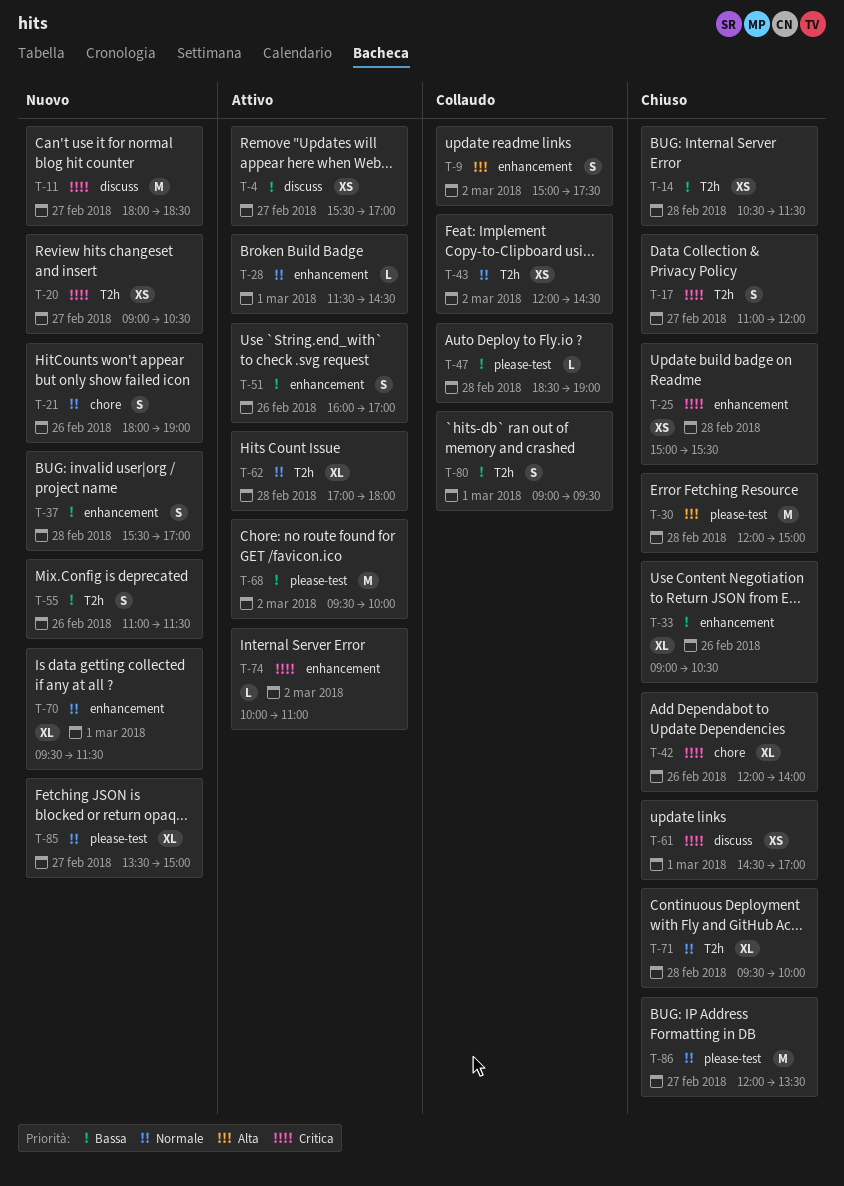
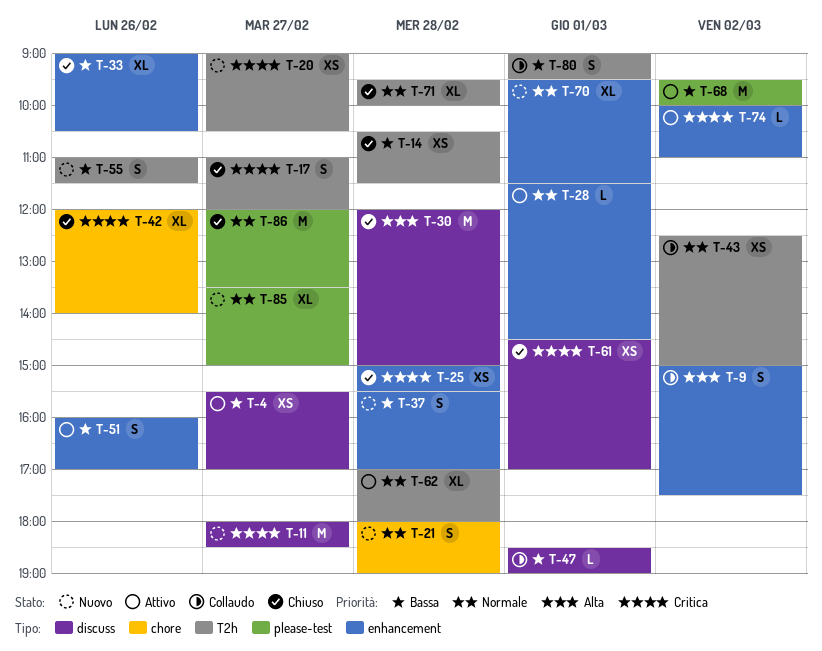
T-21, day: Feb 26 -> Feb 28
T-30, label: please-test -> discuss
T-43, begins: 12:00 -> 12:30
T-43, ends: 14:30 -> 15:00
T-47, label: please-test -> discuss
T-47, day: Feb 28 -> Mar 1

